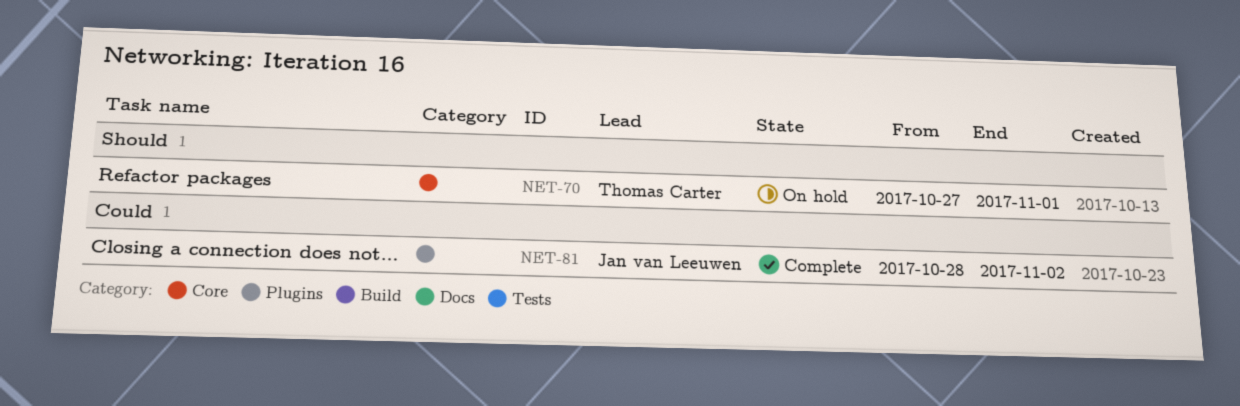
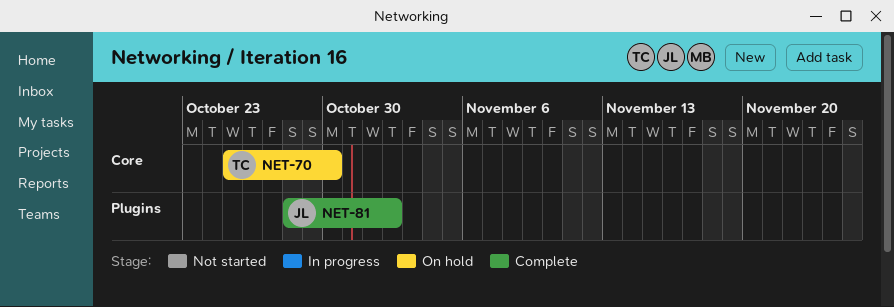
NET-70, start: Oct 27 -> Oct 25
NET-70, due: Nov 1 -> Oct 30

